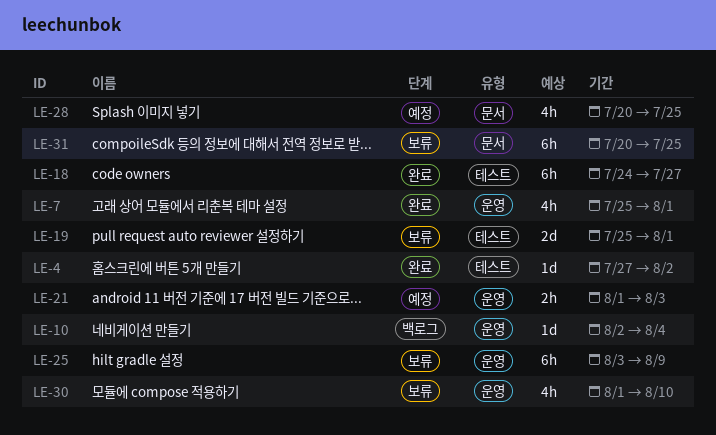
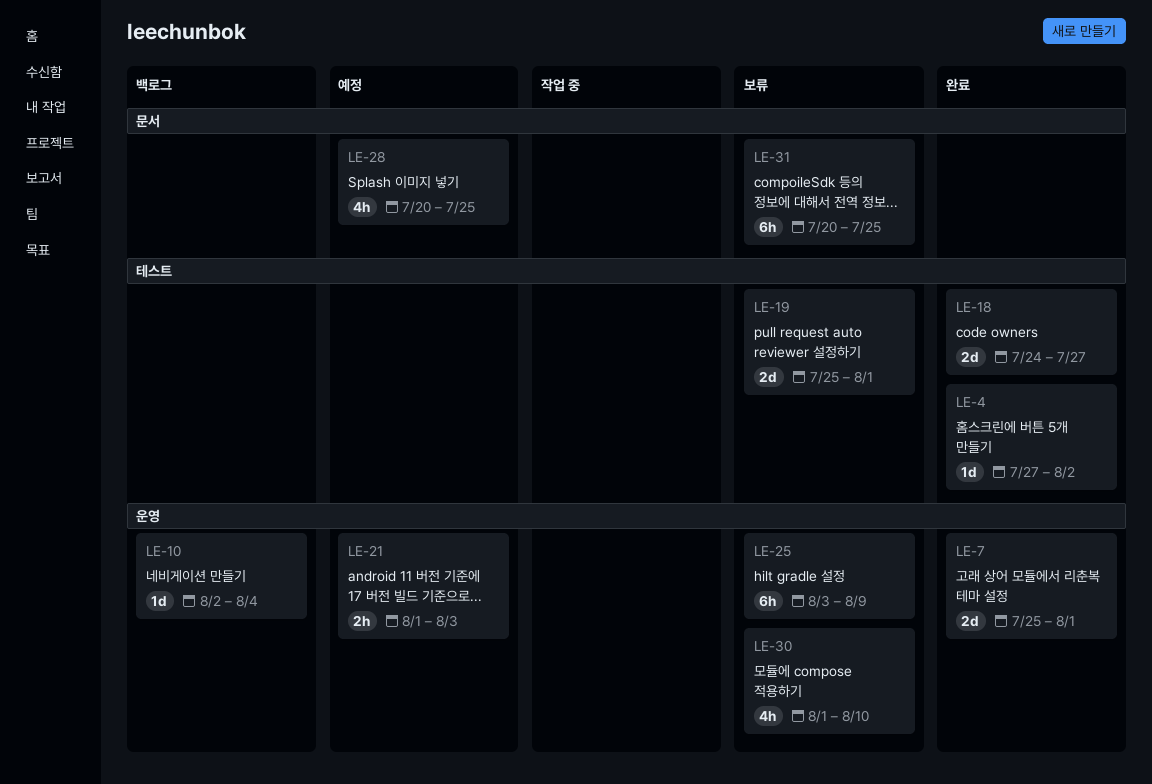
LE-7, estimate: 4h -> 2d
LE-18, estimate: 6h -> 2d

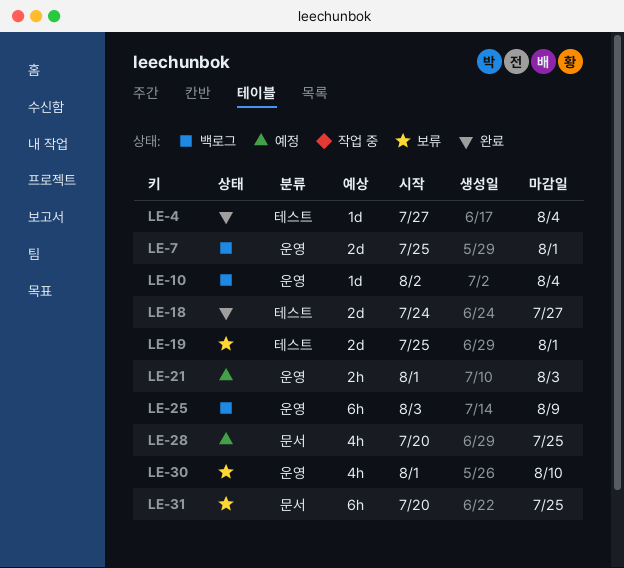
LE-4, due: Aug 2 -> Aug 4
LE-7, status: 완료 -> 백로그
LE-25, status: 보류 -> 백로그

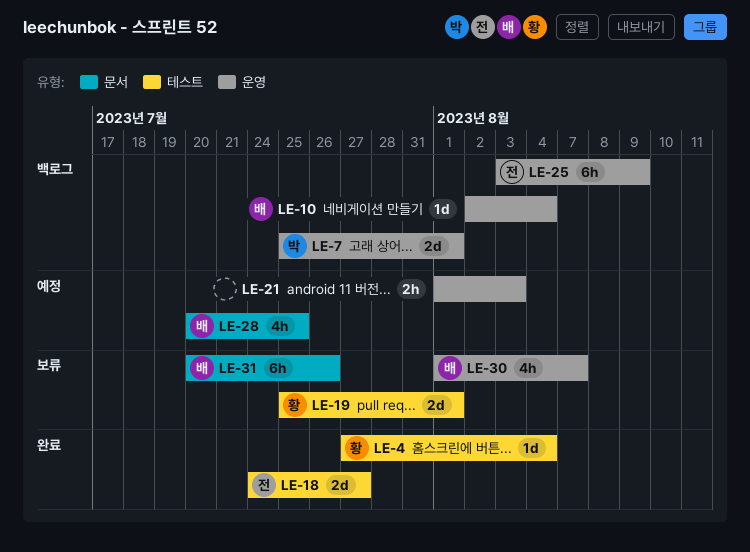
LE-30, due: Aug 10 -> Aug 7
LE-31, due: Jul 25 -> Jul 26

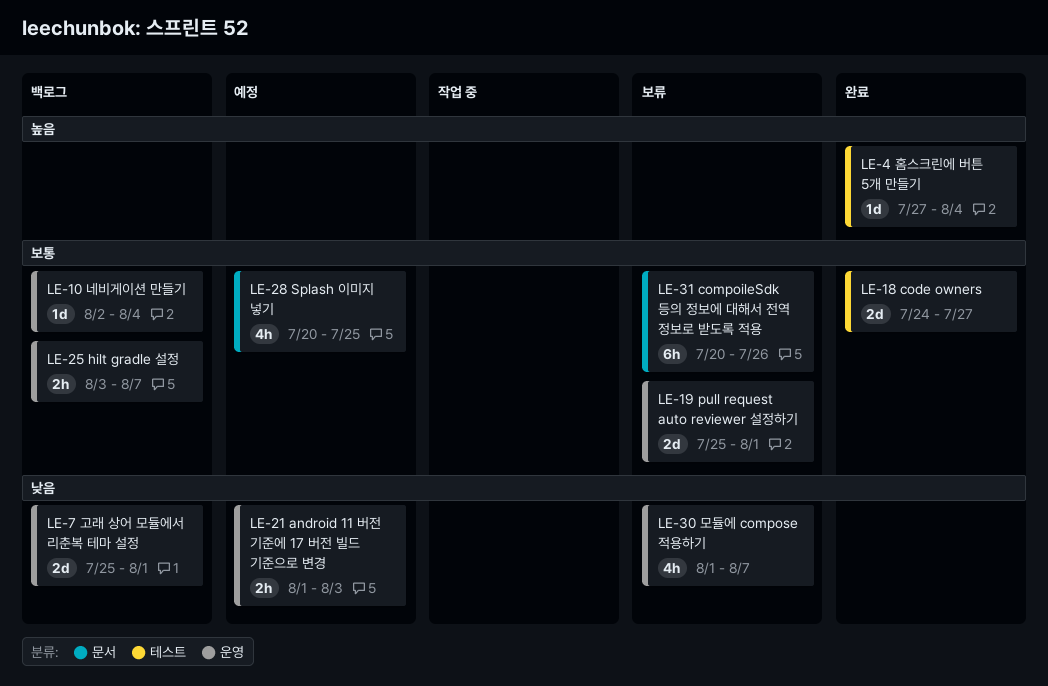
LE-19, label: 테스트 -> 운영
LE-25, estimate: 6h -> 2h
LE-25, due: Aug 9 -> Aug 7

